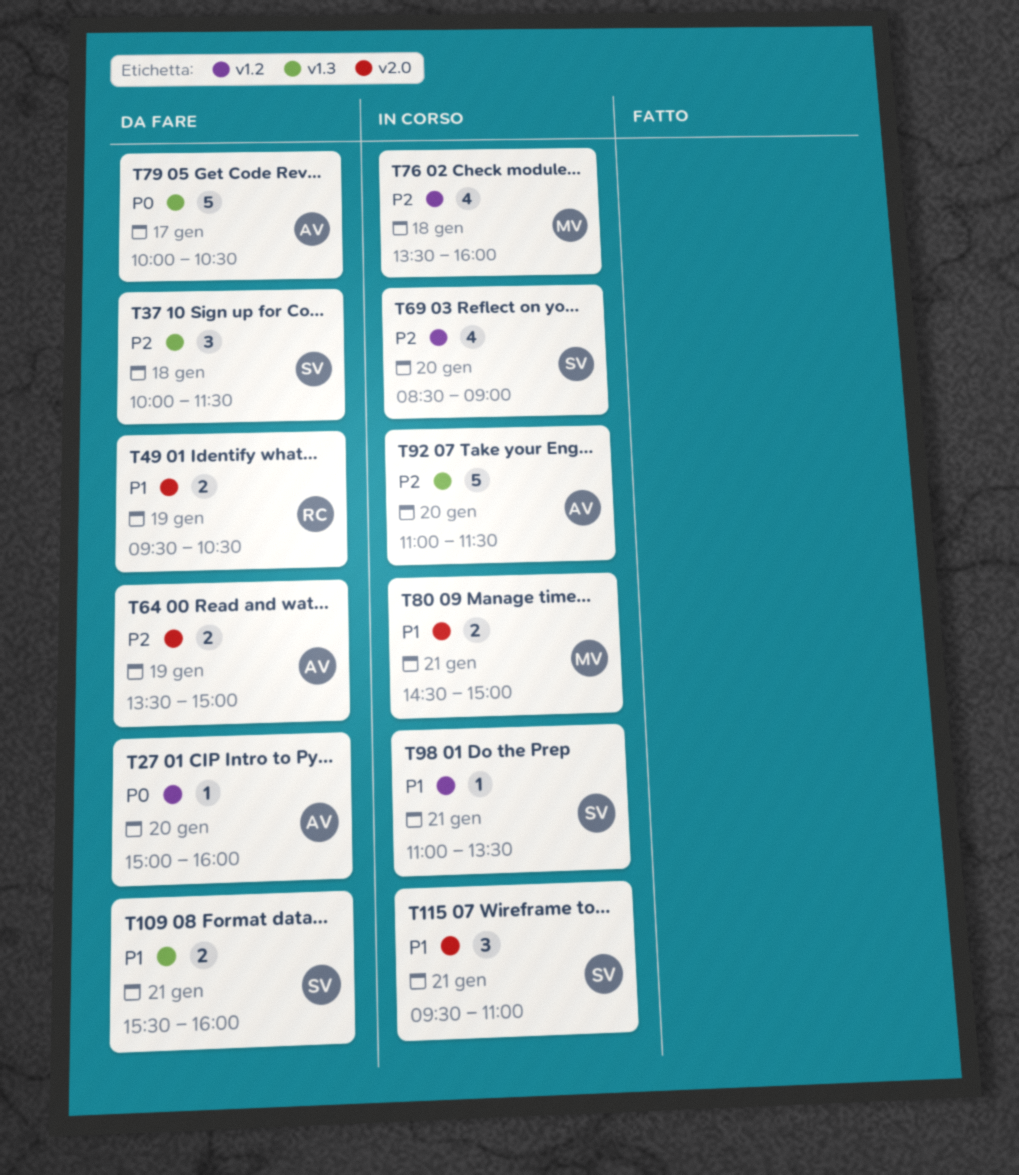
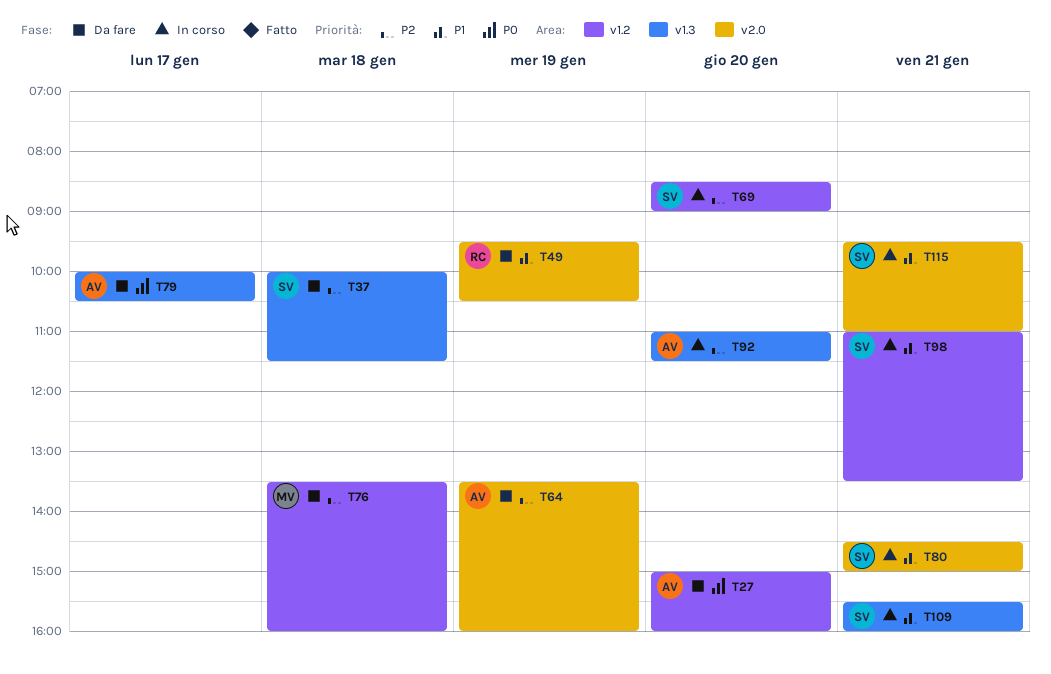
T64, ends: 15:00 -> 16:00
T76, status: In corso -> Da fare
T80, owner: MV -> SV
T109, status: Da fare -> In corso

